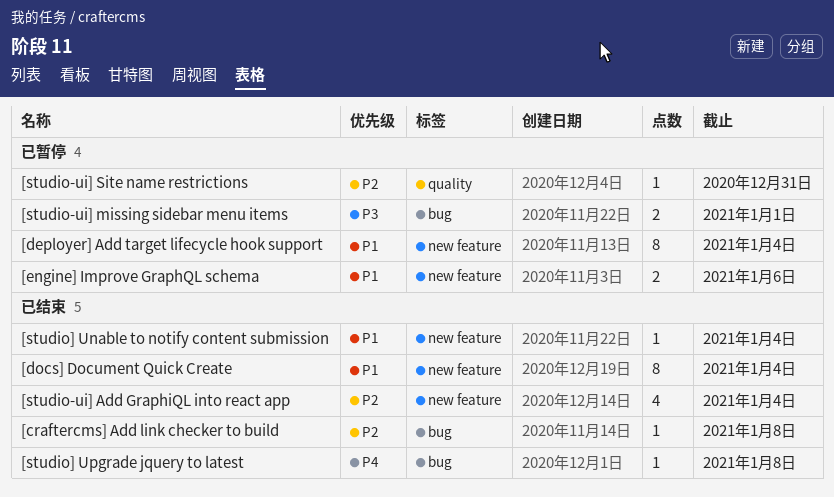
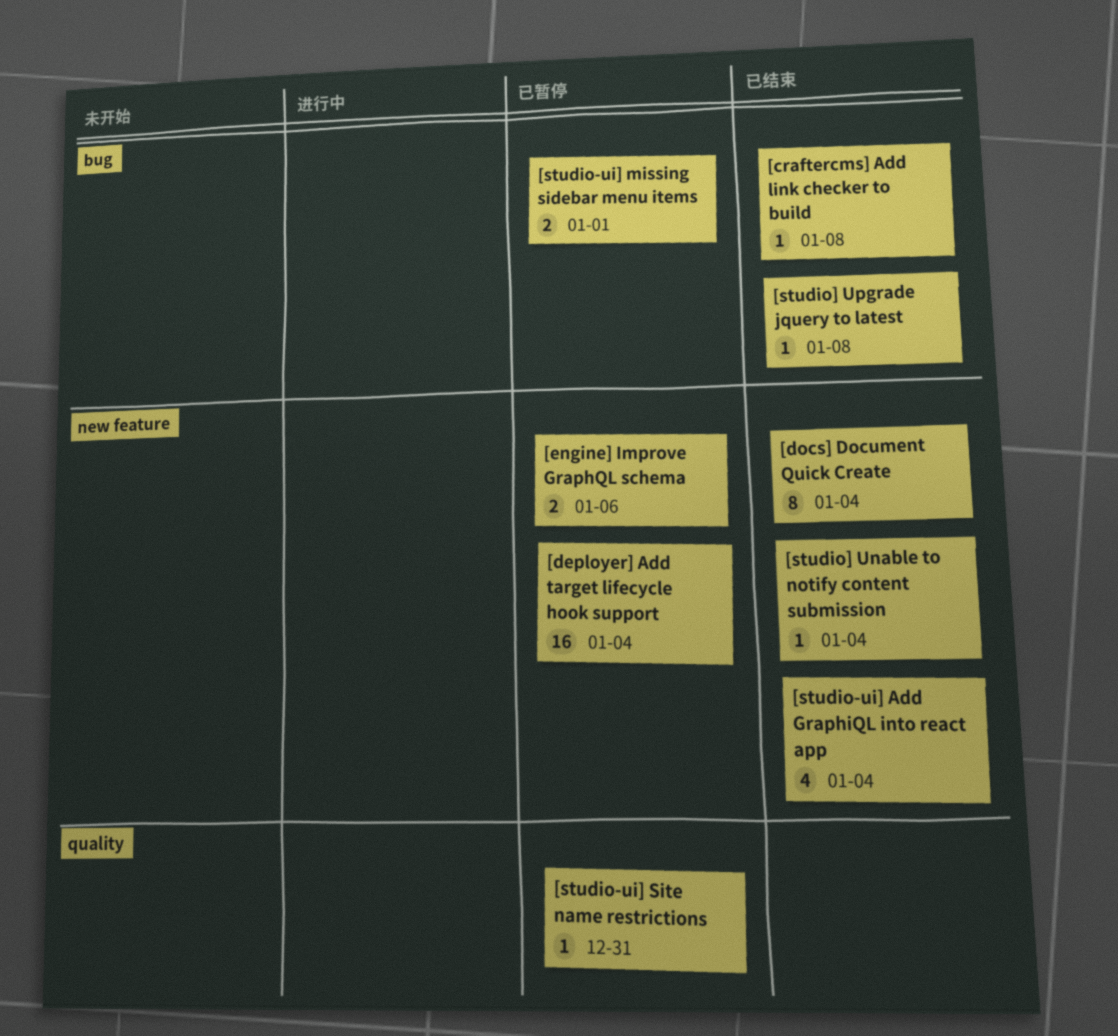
[deployer] Add target lifecycle hook support, estimate: 8 -> 16

